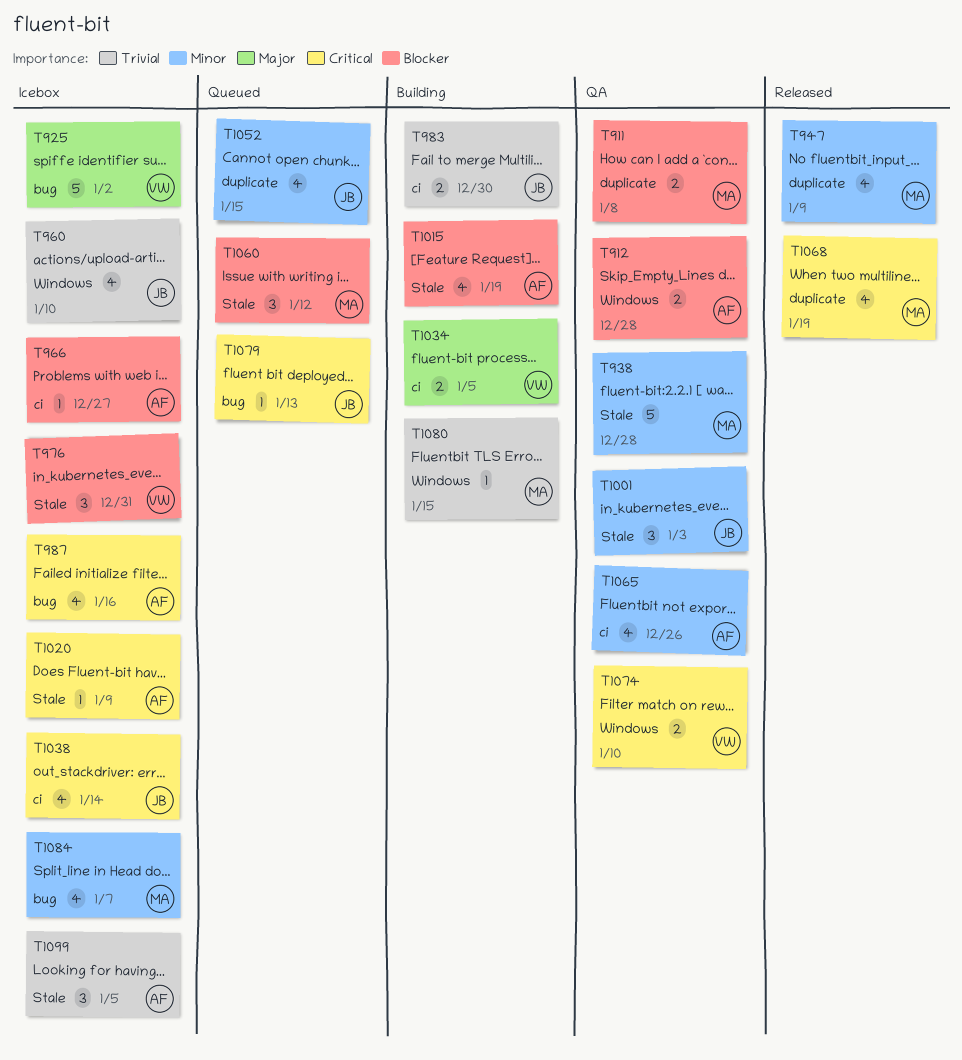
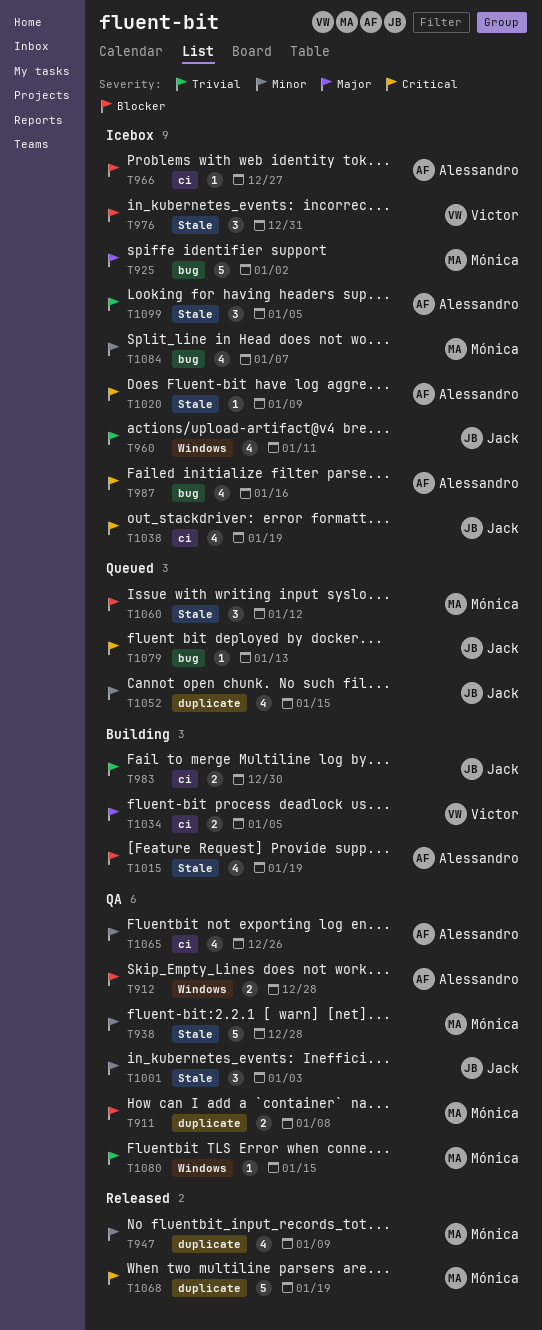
T925, owner: Victor -> Mónica
T960, due: Jan 10 -> Jan 11
T1038, due: Jan 14 -> Jan 19
T1068, estimate: 4 -> 5
T1074: present -> none
T1080, status: Building -> QA

